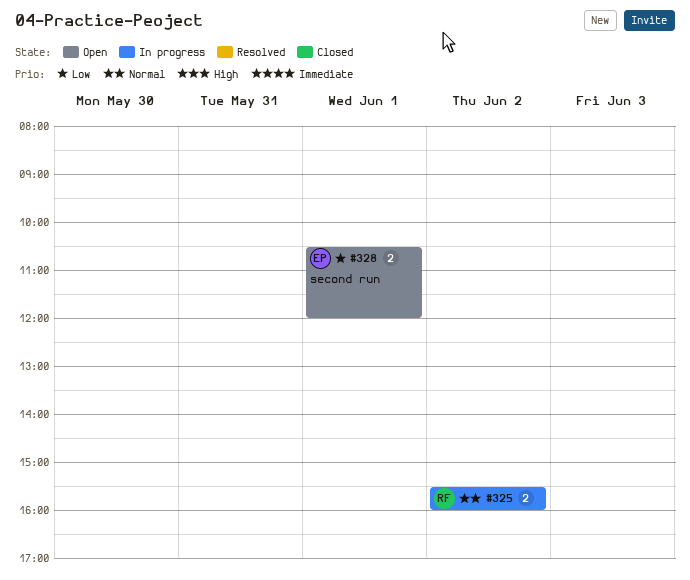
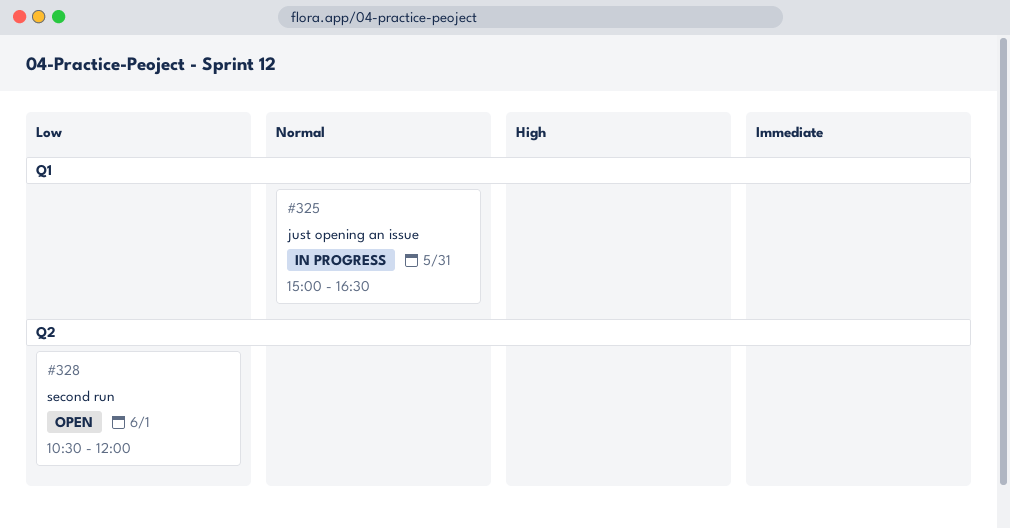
#325, day: Jun 2 -> May 31
#325, begins: 15:30 -> 15:00
#325, ends: 16:00 -> 16:30

